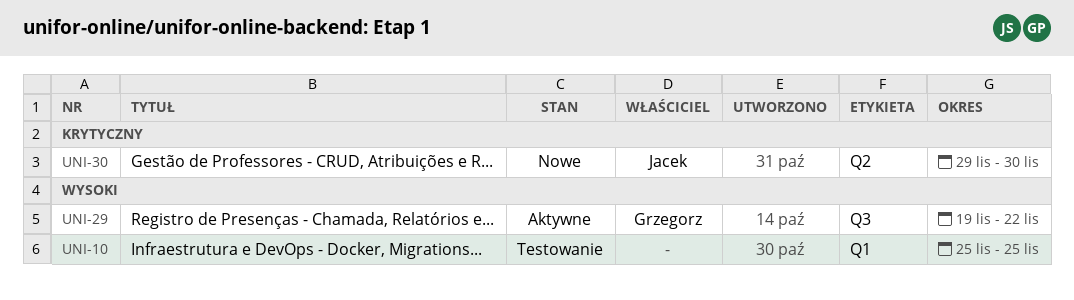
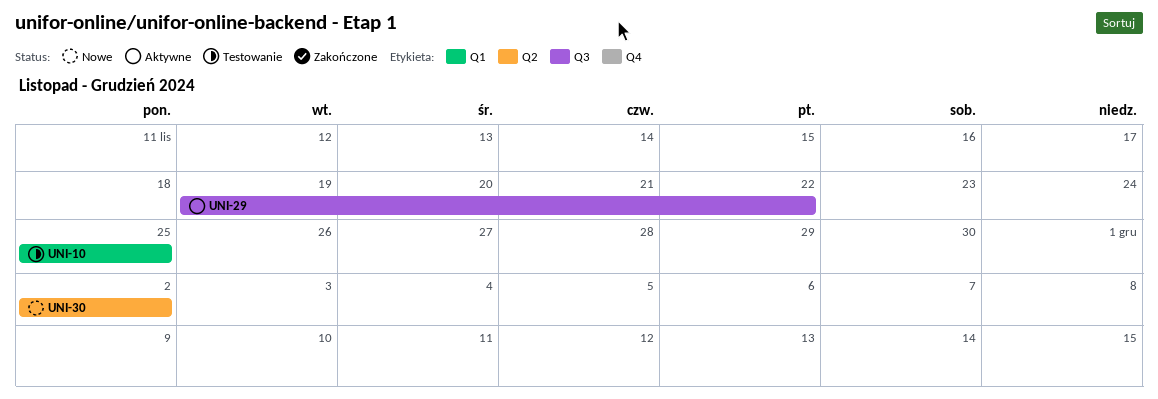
UNI-30, start: Nov 29 -> Dec 2
UNI-30, due: Nov 30 -> Dec 2

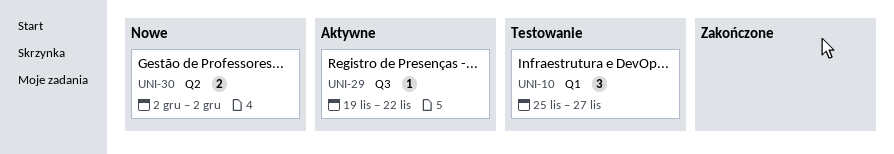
UNI-10, due: Nov 25 -> Nov 27

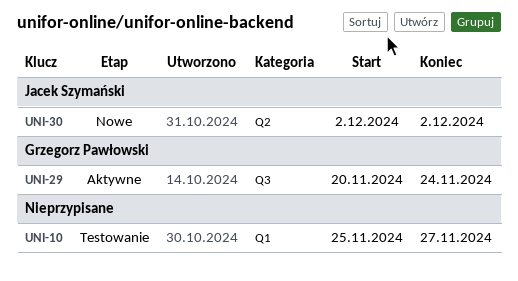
UNI-29, start: Nov 19 -> Nov 20
UNI-29, due: Nov 22 -> Nov 24

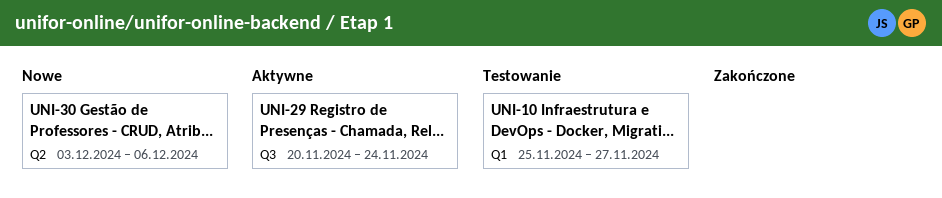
UNI-30, start: Dec 2 -> Dec 3
UNI-30, due: Dec 2 -> Dec 6

